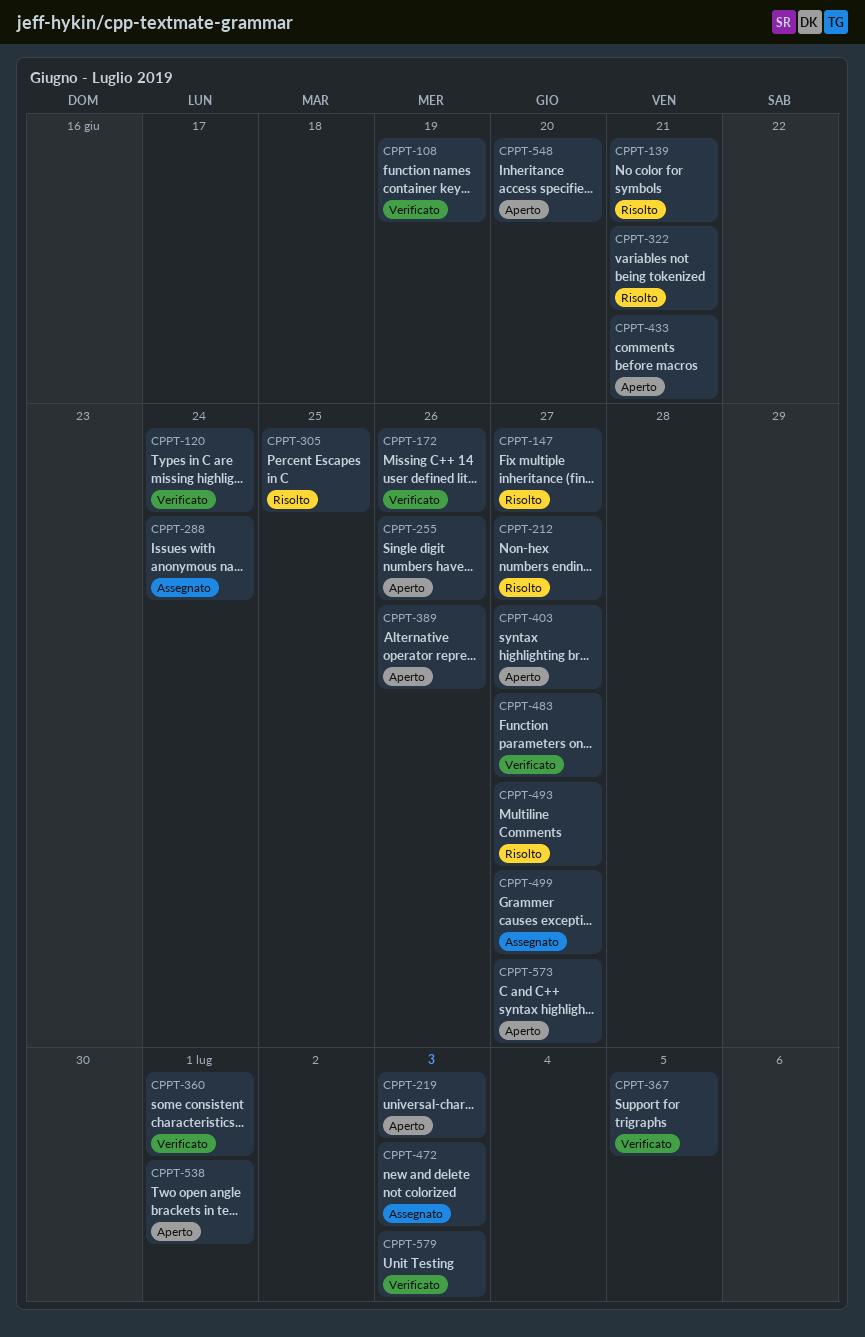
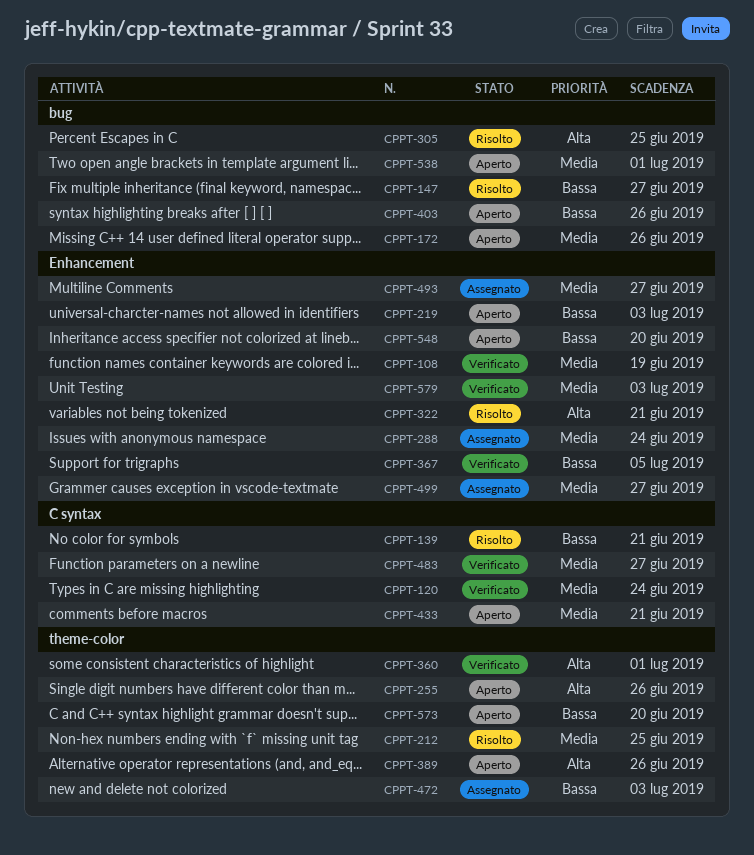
CPPT-172, status: Verificato -> Aperto
CPPT-212, due: Jun 27 -> Jun 25
CPPT-403, due: Jun 27 -> Jun 26
CPPT-493, status: Risolto -> Assegnato
CPPT-573, due: Jun 27 -> Jun 20

